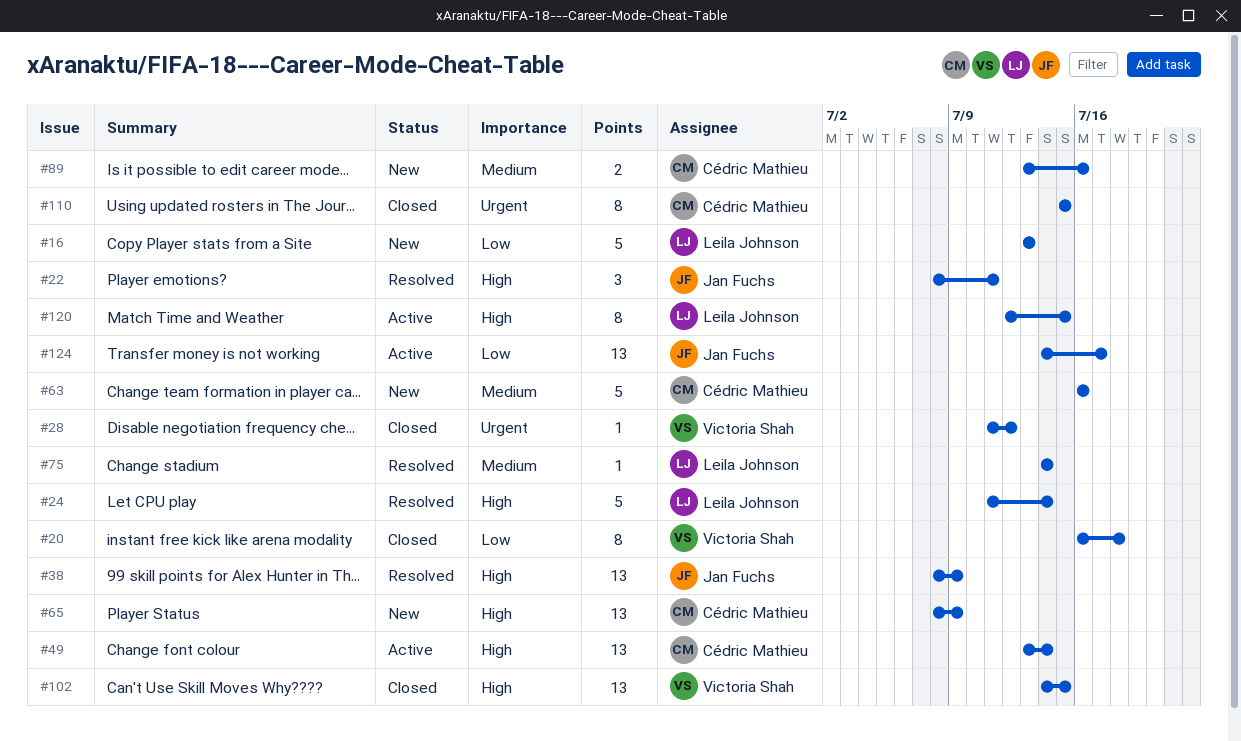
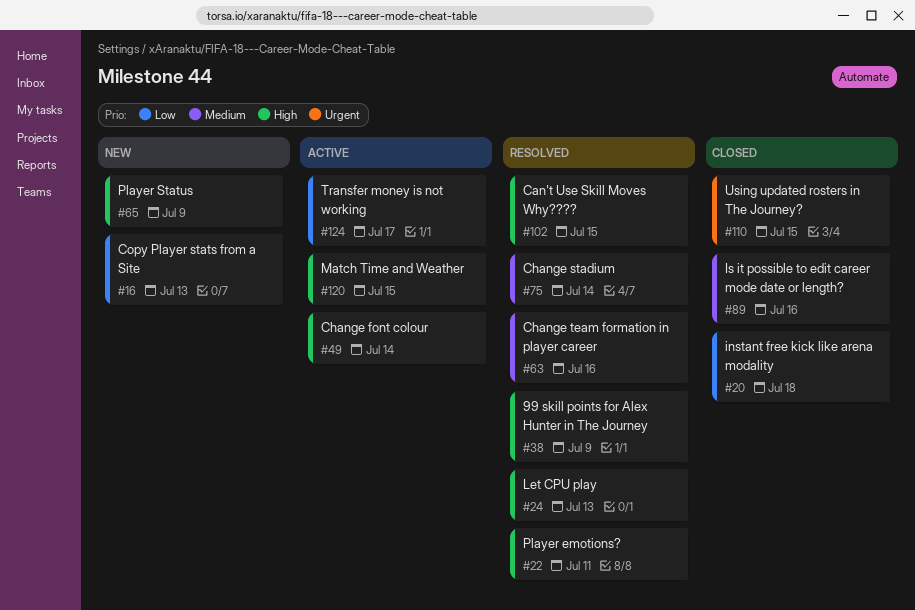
#24, due: Jul 14 -> Jul 13
#28: present -> none
#63, status: New -> Resolved
#89, status: New -> Closed
#102, status: Closed -> Resolved

